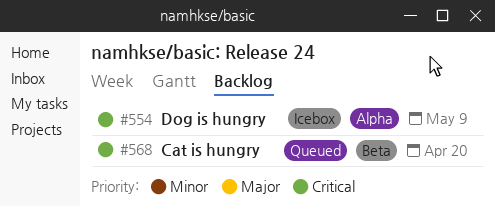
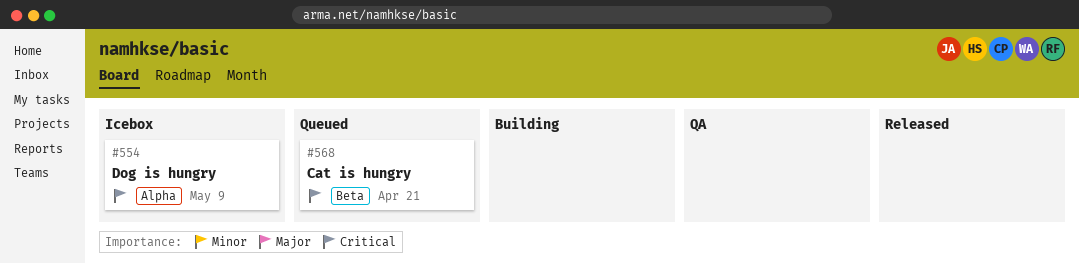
#568, due: Apr 20 -> Apr 21

